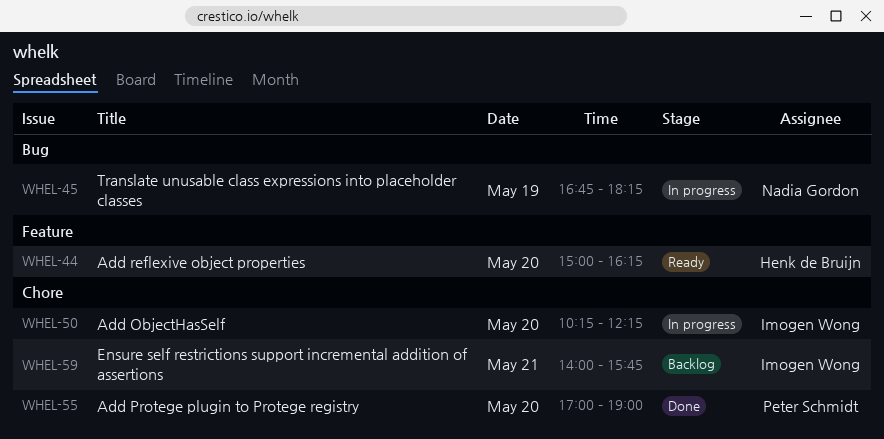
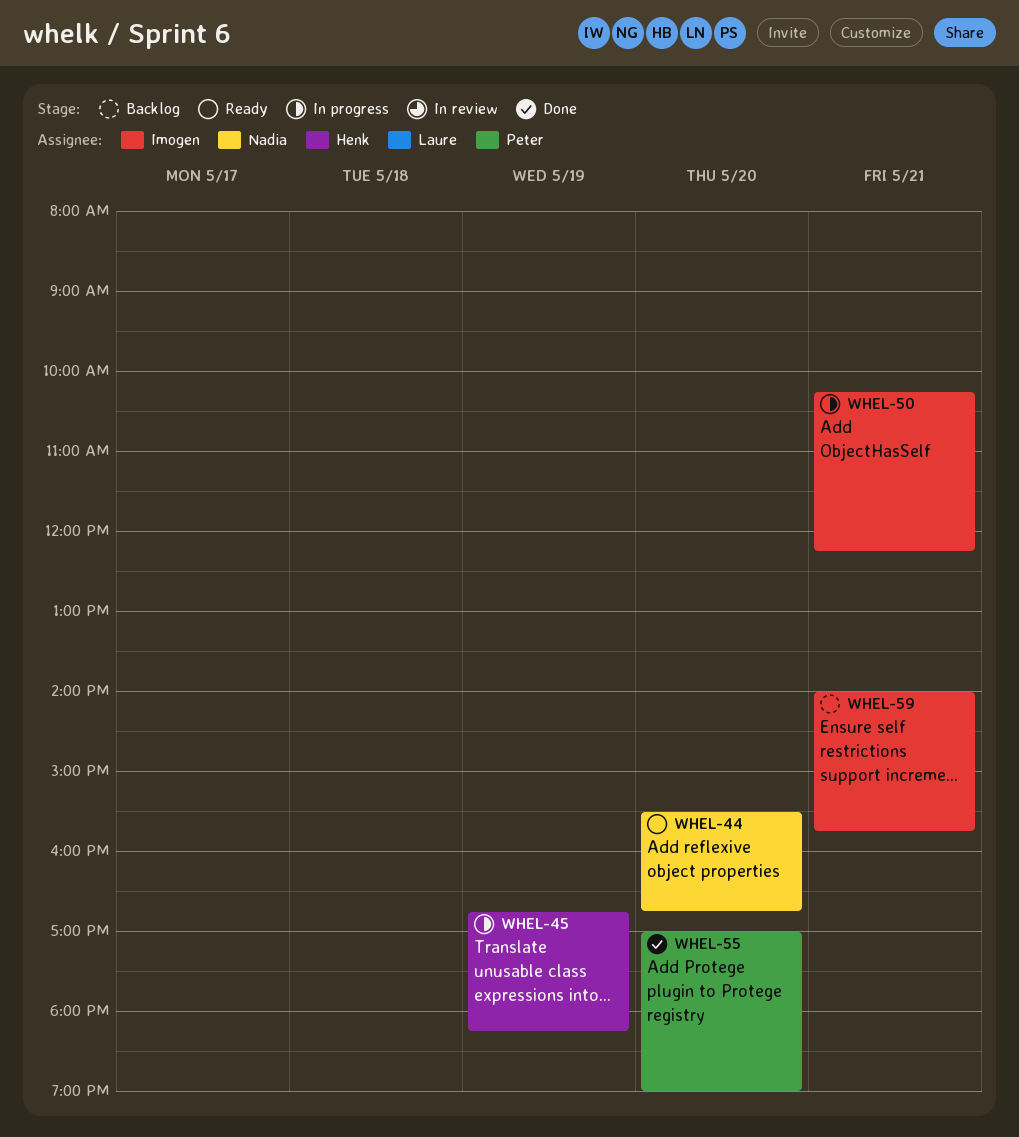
WHEL-44, owner: Henk de Bruijn -> Nadia Gordon
WHEL-44, begins: 15:00 -> 15:30
WHEL-44, ends: 16:15 -> 16:45
WHEL-45, owner: Nadia Gordon -> Henk de Bruijn
WHEL-50, day: May 20 -> May 21

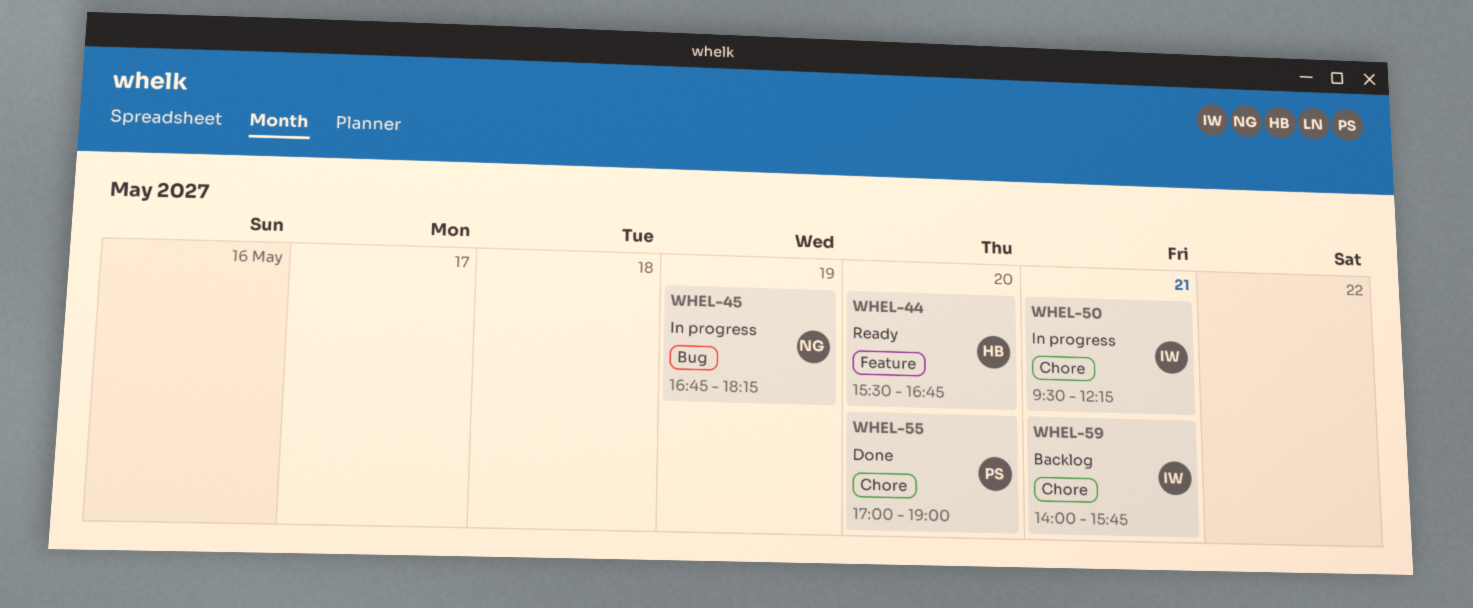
WHEL-44, owner: Nadia -> Henk
WHEL-45, owner: Henk -> Nadia
WHEL-50, begins: 10:15 -> 09:30

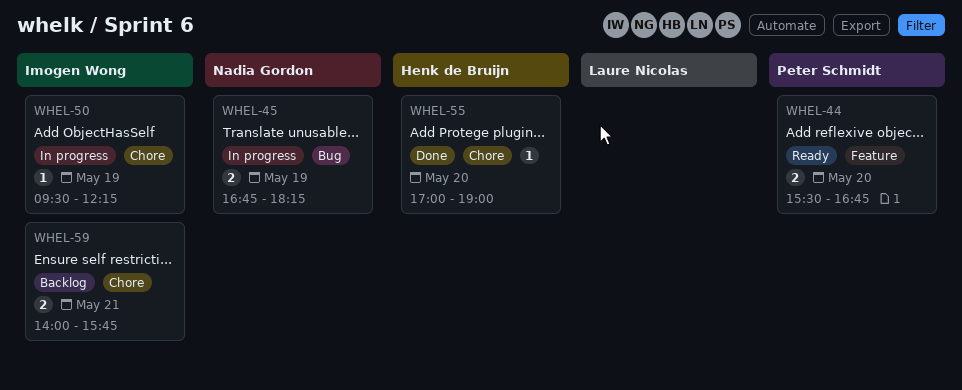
WHEL-44, owner: Henk de Bruijn -> Peter Schmidt
WHEL-50, day: May 21 -> May 19
WHEL-55, owner: Peter Schmidt -> Henk de Bruijn

